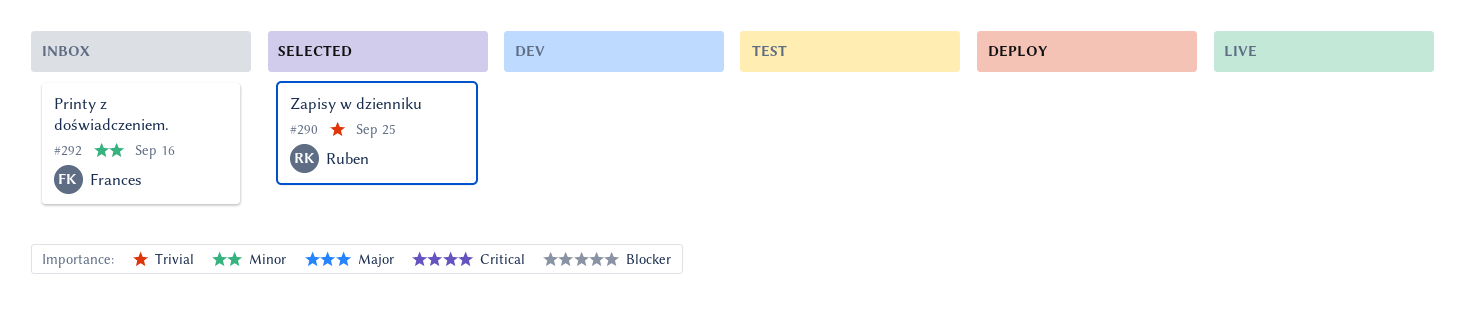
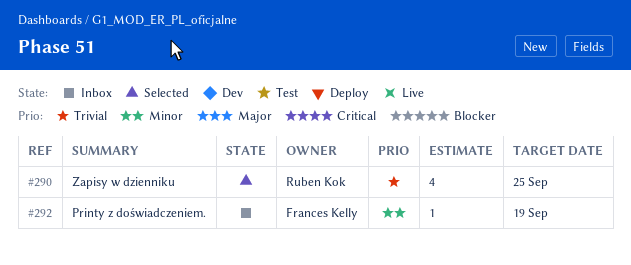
#292, due: Sep 16 -> Sep 19

